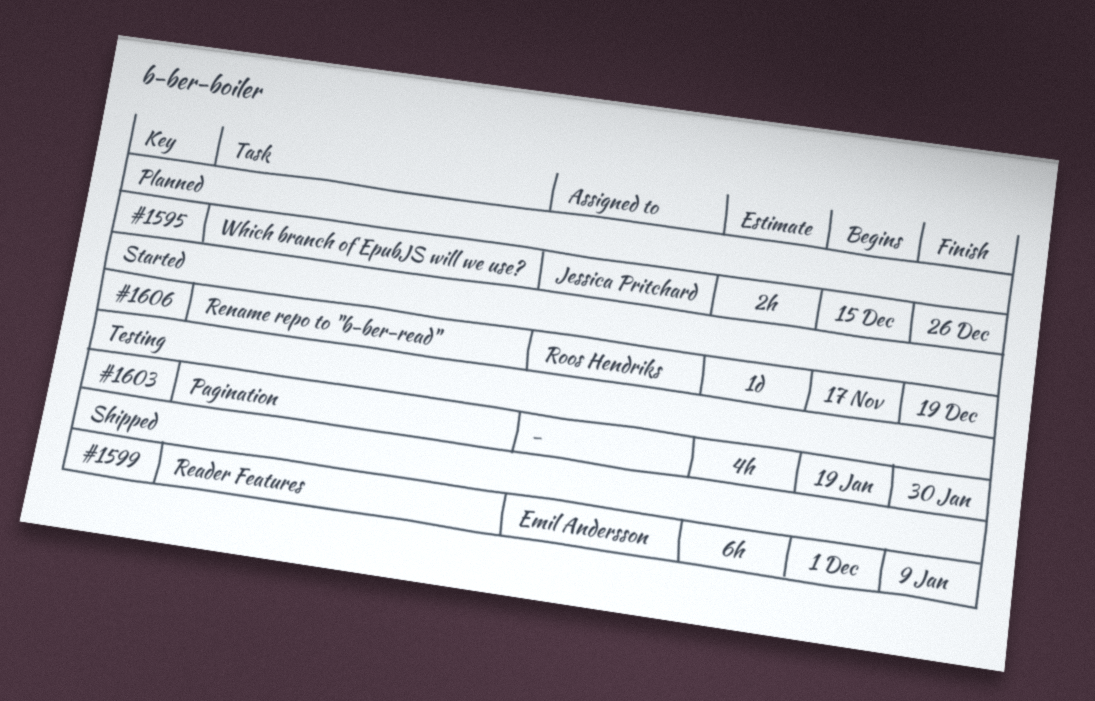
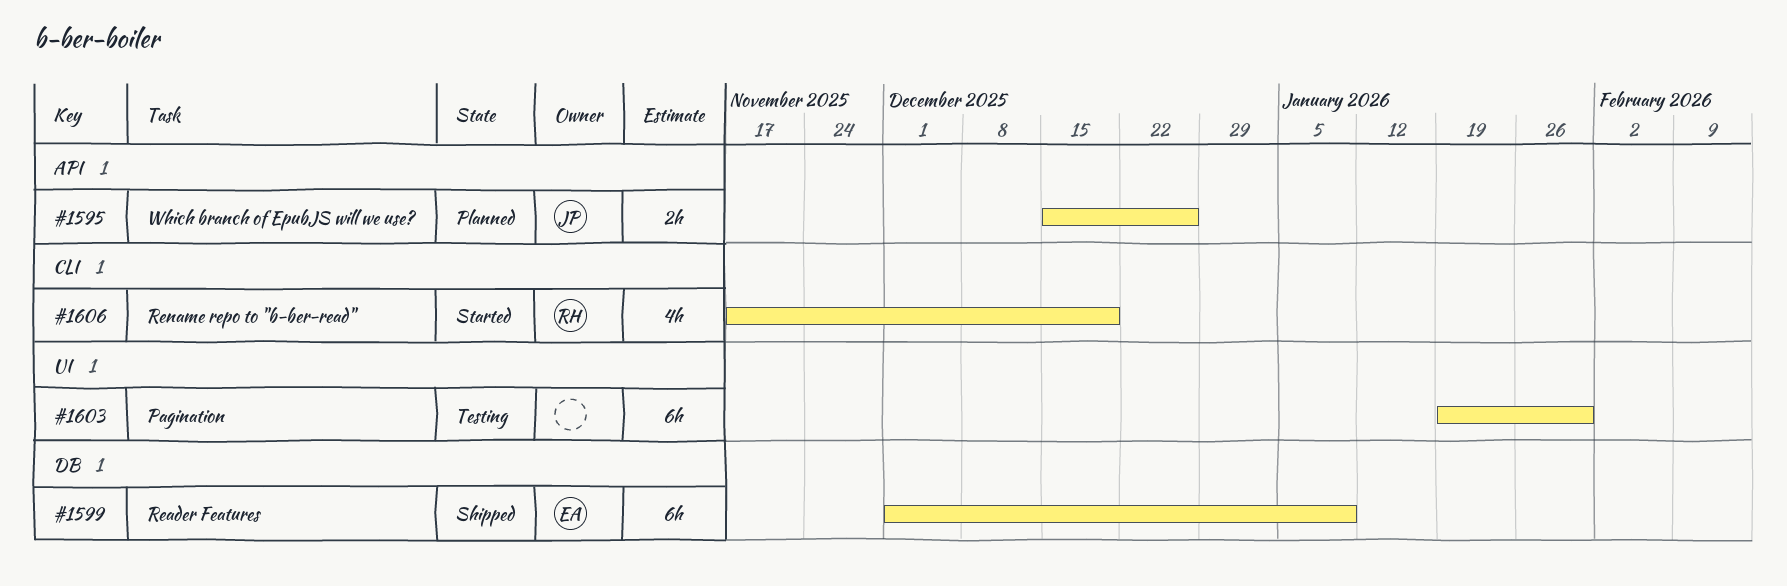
#1603, estimate: 4h -> 6h
#1606, estimate: 1d -> 4h

